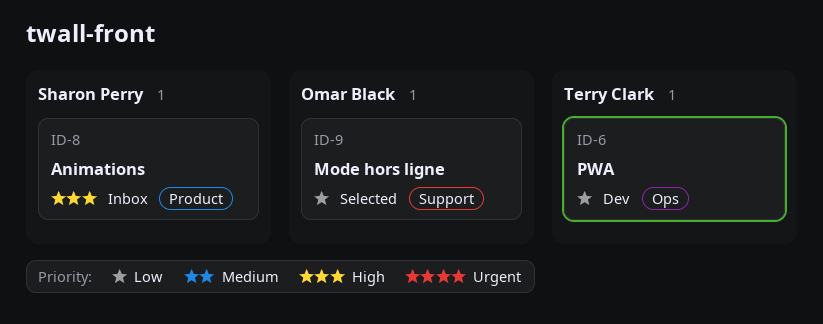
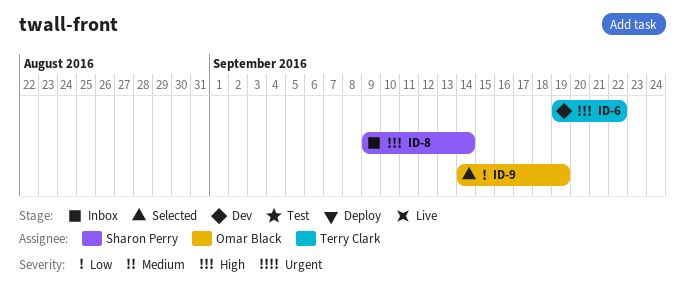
ID-6, priority: Low -> High

